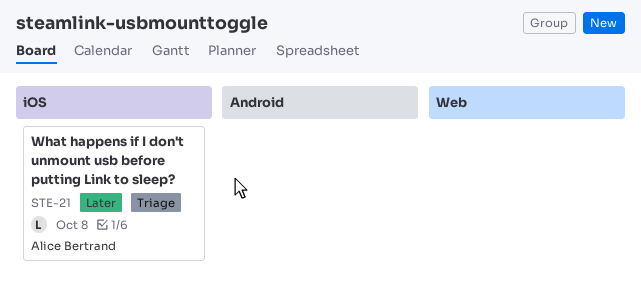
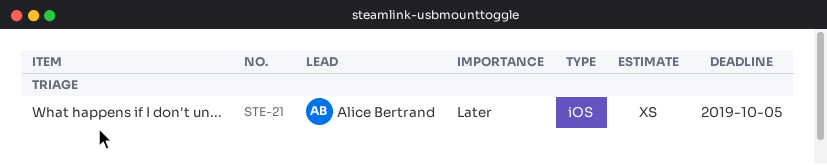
STE-21, estimate: L -> XS
STE-21, due: Oct 8 -> Oct 5

